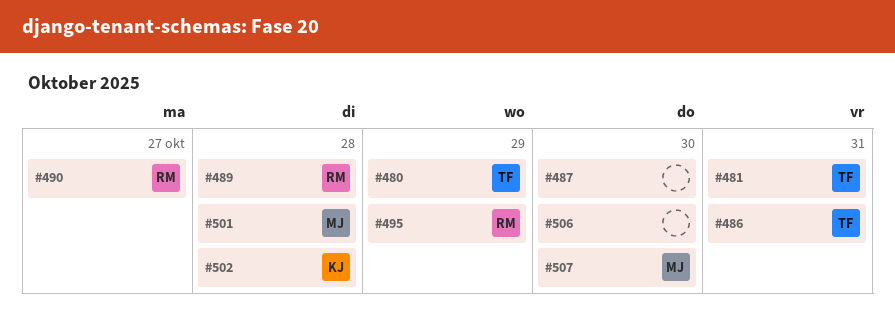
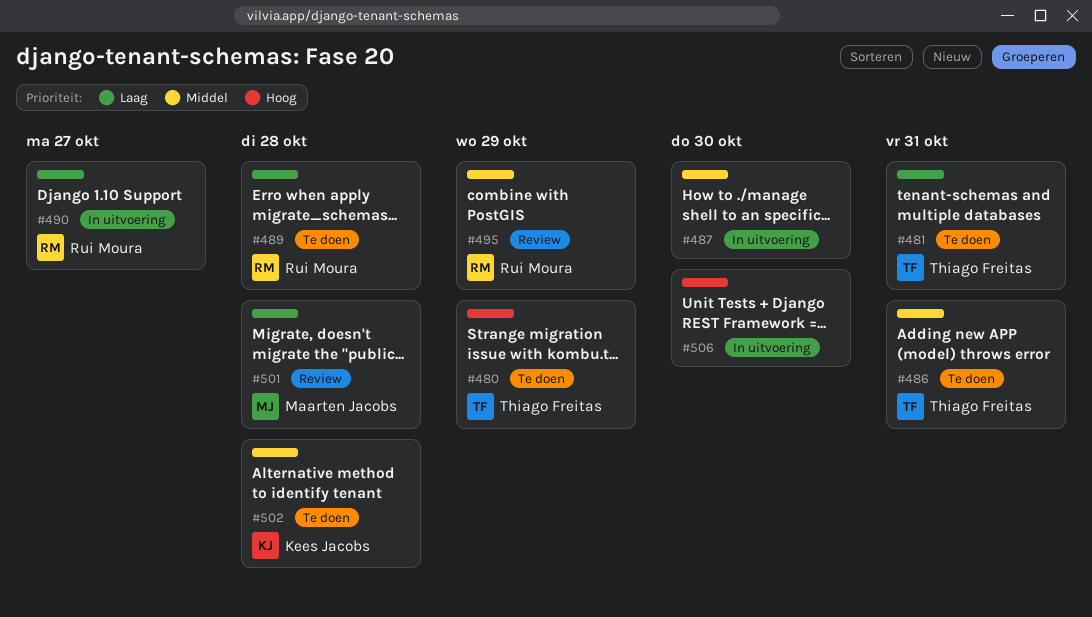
#507: present -> none

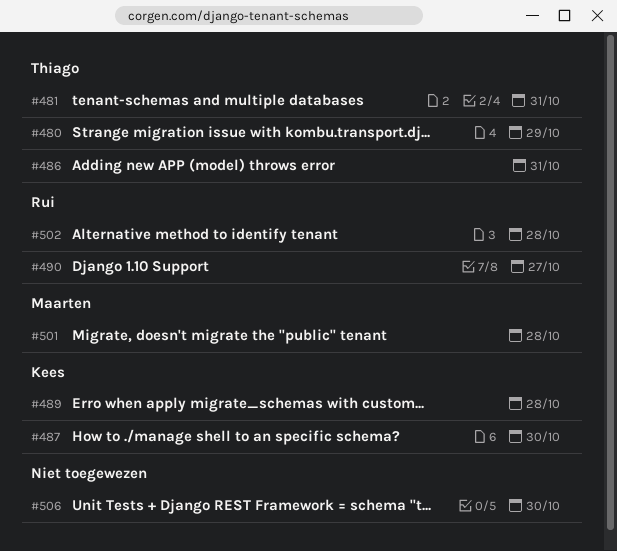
#487, owner: none -> Kees Jacobs
#489, owner: Rui Moura -> Kees Jacobs
#495: present -> none
#502, owner: Kees Jacobs -> Rui Moura

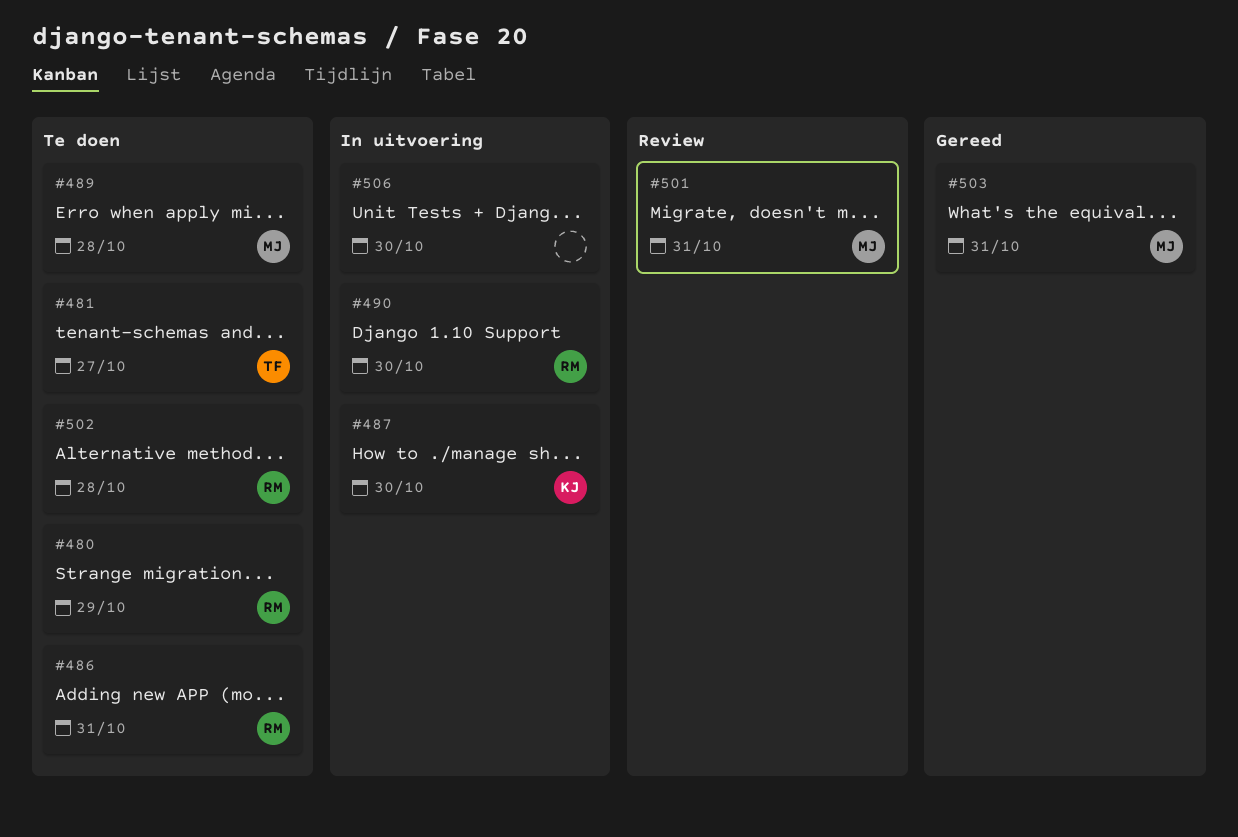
#480, owner: Thiago -> Rui
#481, due: Oct 31 -> Oct 27
#486, owner: Thiago -> Rui
#489, owner: Kees -> Maarten
#490, due: Oct 27 -> Oct 30
#501, due: Oct 28 -> Oct 31
#503: none -> present

